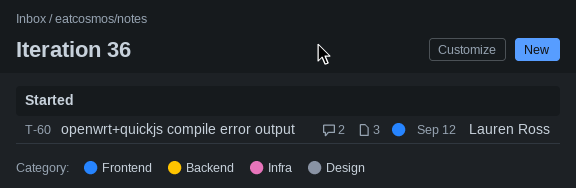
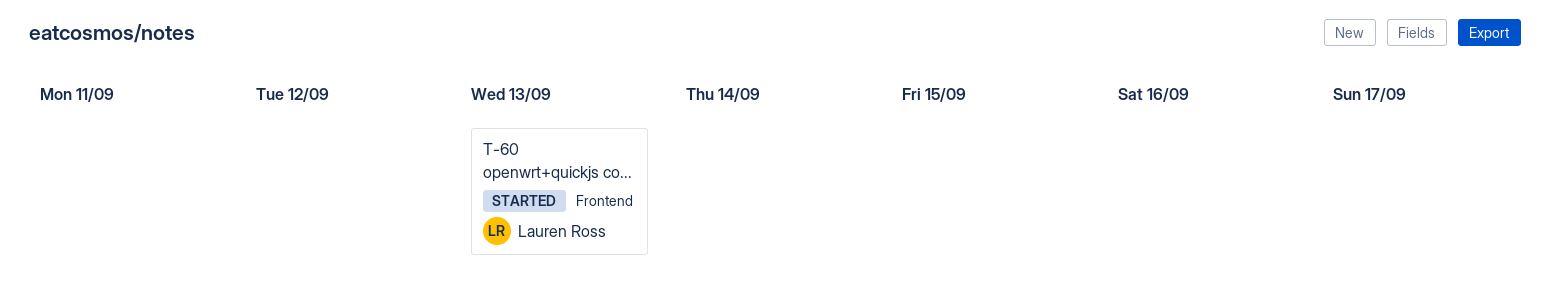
T-60, due: Sep 12 -> Sep 13

